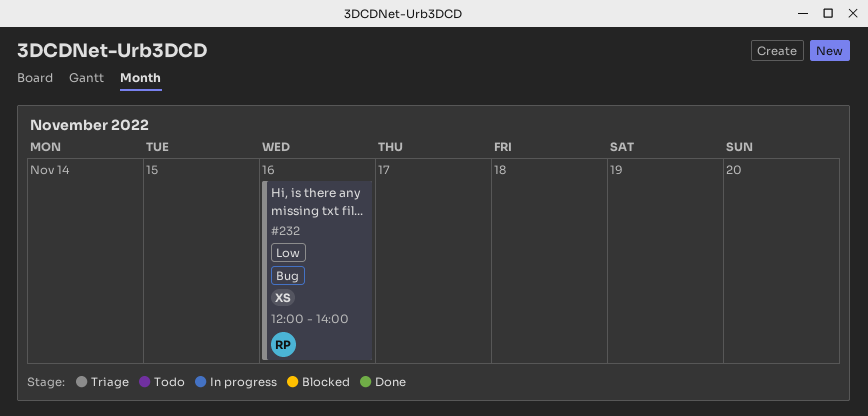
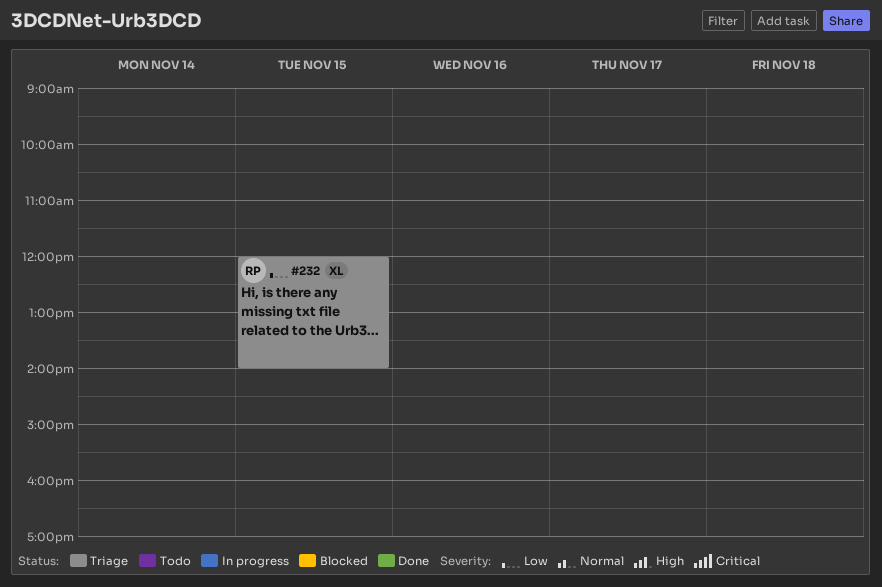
#232, estimate: XS -> XL
#232, day: Nov 16 -> Nov 15

